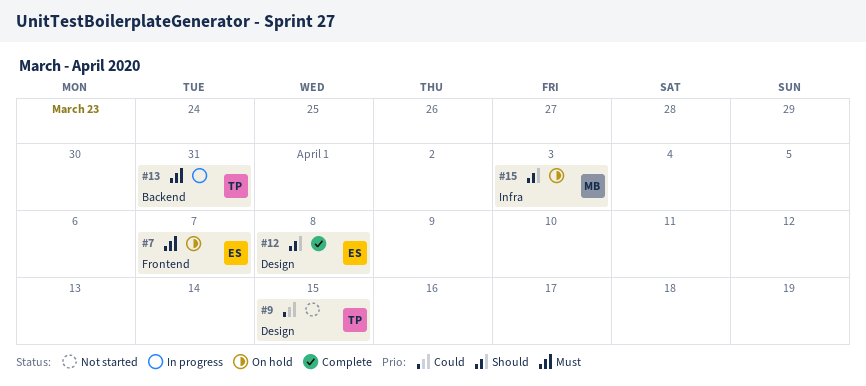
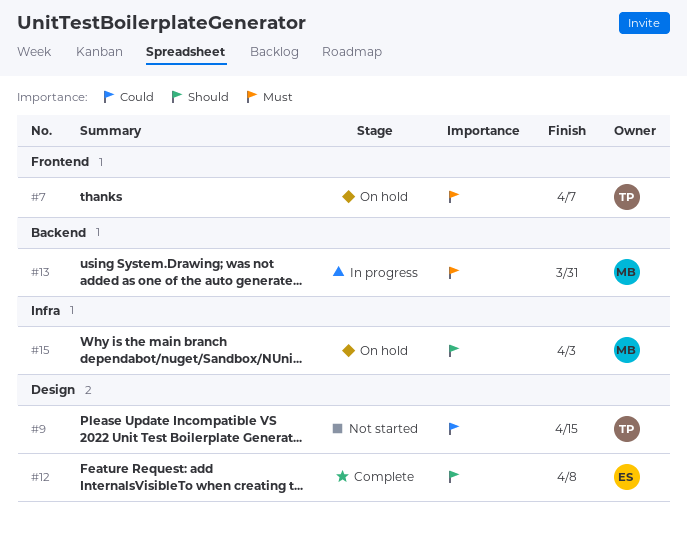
#7, owner: ES -> TP
#13, owner: TP -> MB

